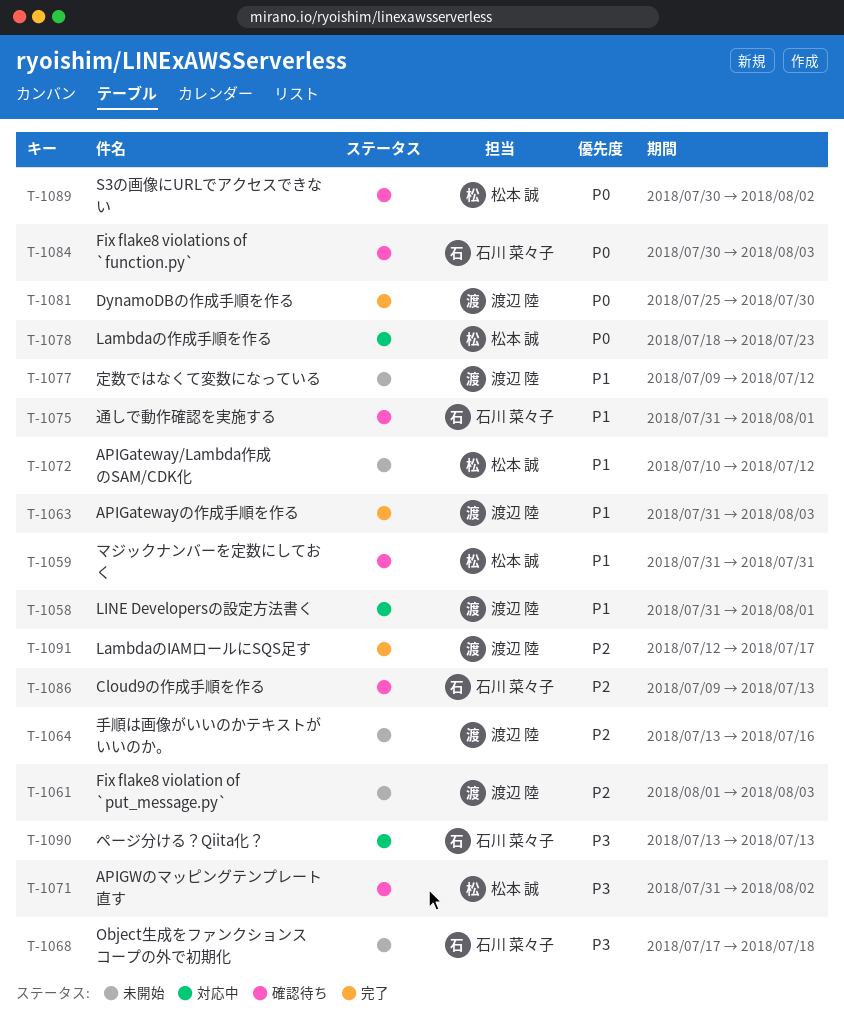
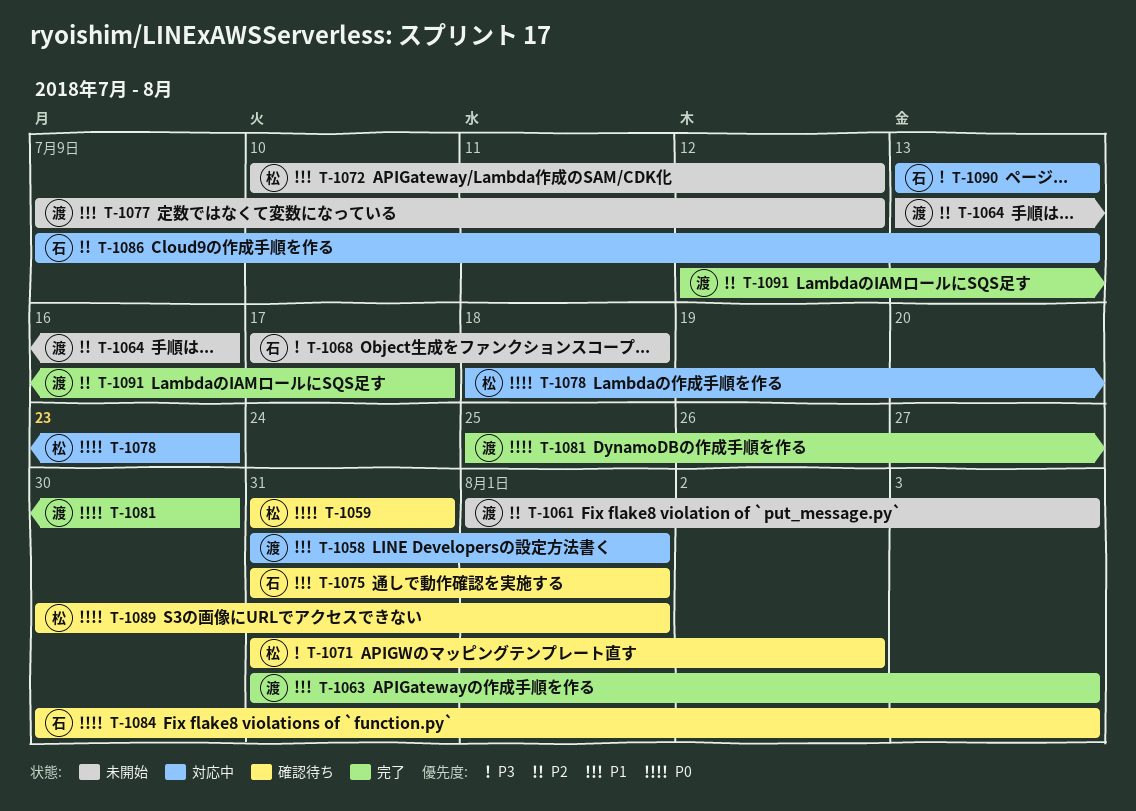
T-1059, priority: P1 -> P0
T-1086, status: 確認待ち -> 対応中
T-1089, due: Aug 2 -> Aug 1

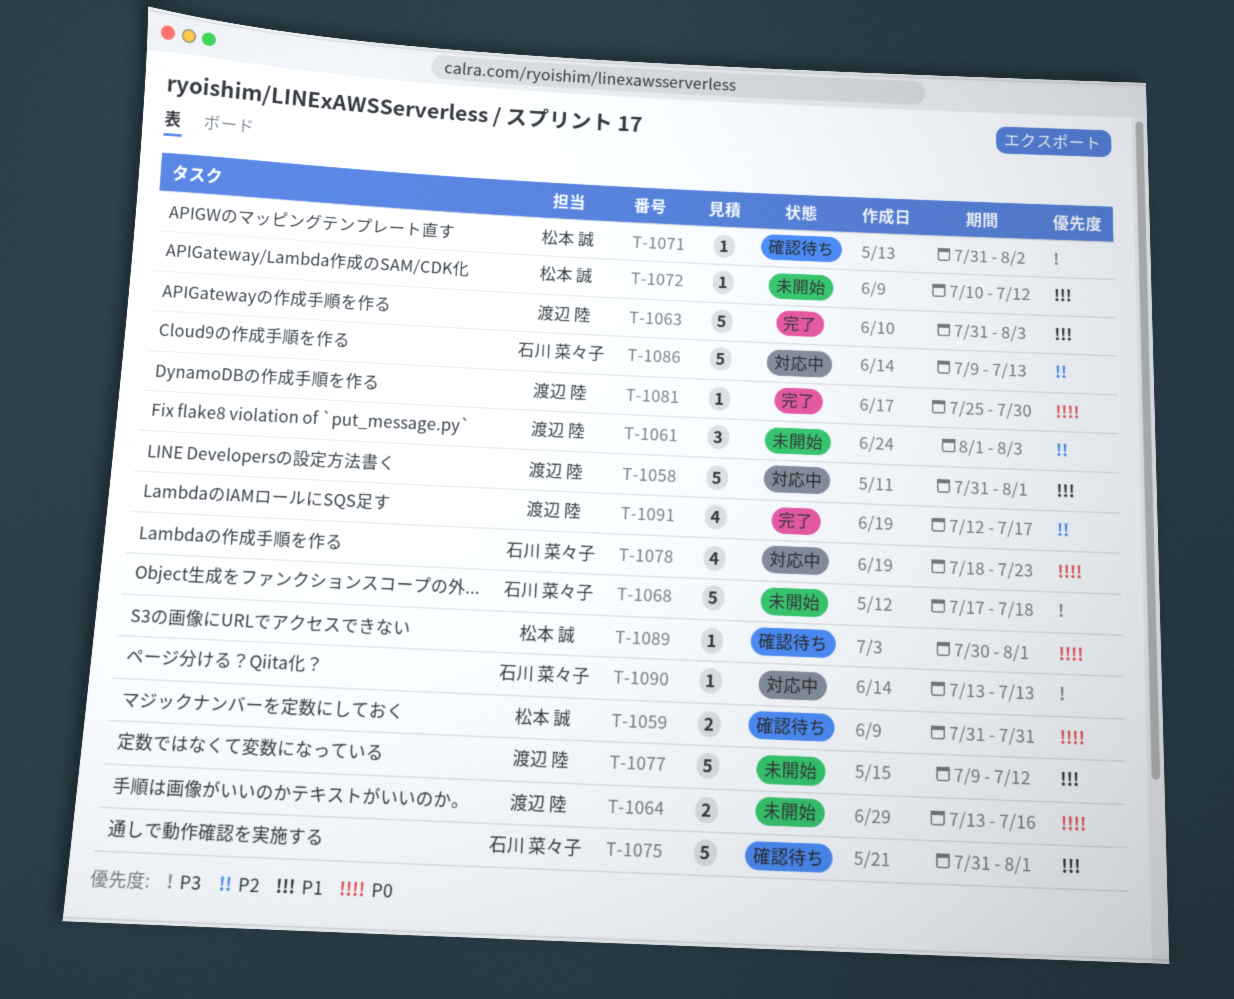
T-1064, priority: P2 -> P0
T-1078, owner: 松本 誠 -> 石川 菜々子
T-1084: present -> none

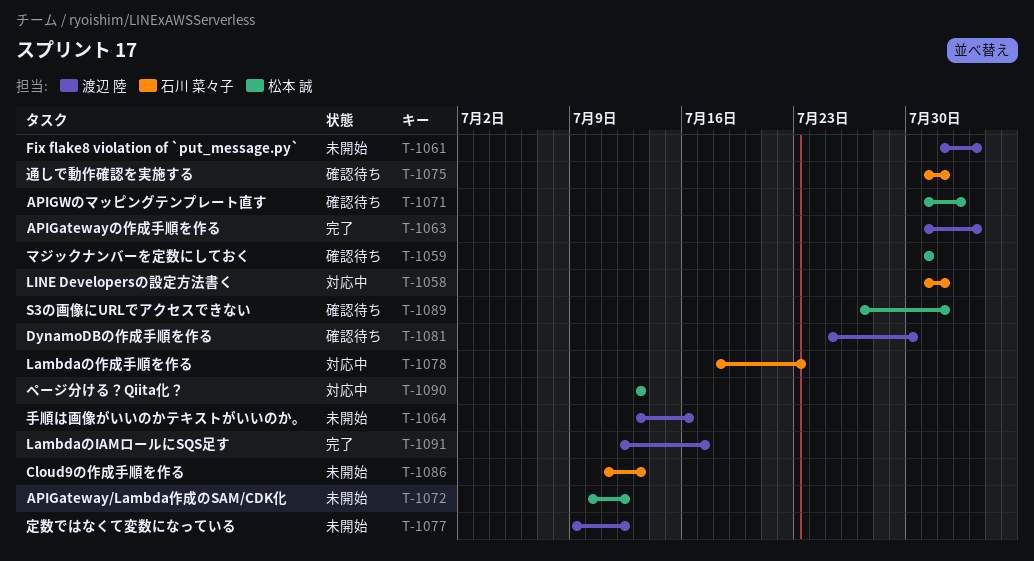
T-1058, owner: 渡辺 陸 -> 石川 菜々子
T-1068: present -> none
T-1081, status: 完了 -> 確認待ち
T-1086, status: 対応中 -> 未開始
T-1086, start: Jul 9 -> Jul 11
T-1089, start: Jul 30 -> Jul 27
T-1090, owner: 石川 菜々子 -> 松本 誠

